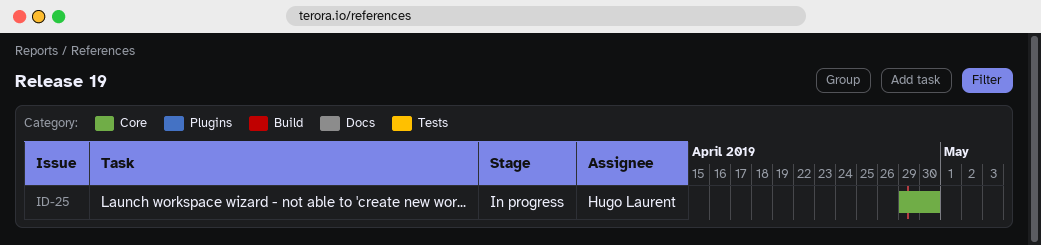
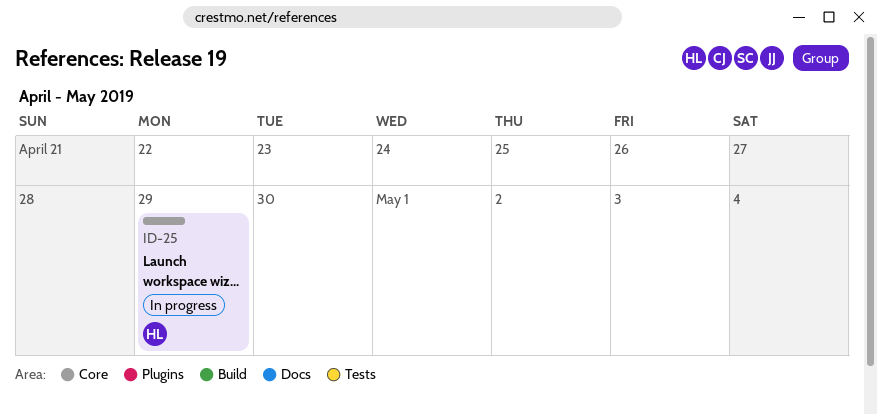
ID-25, due: Apr 30 -> Apr 29

